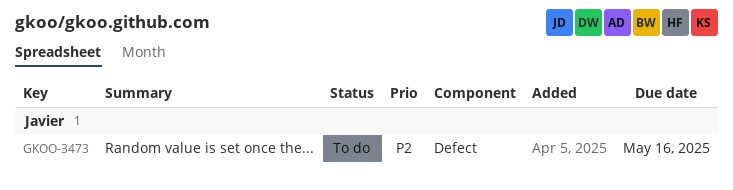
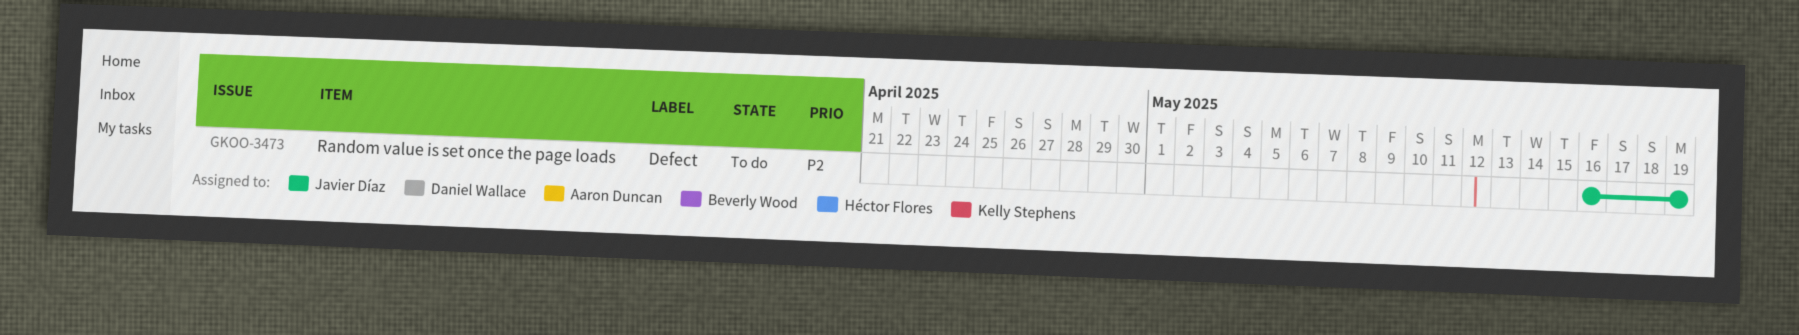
GKOO-3473, due: May 16 -> May 19

